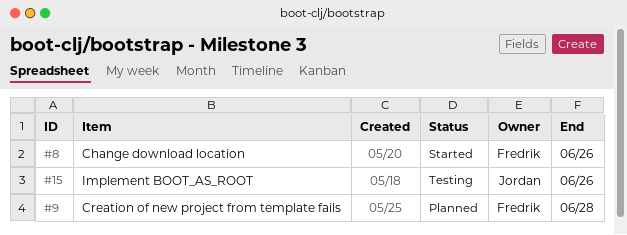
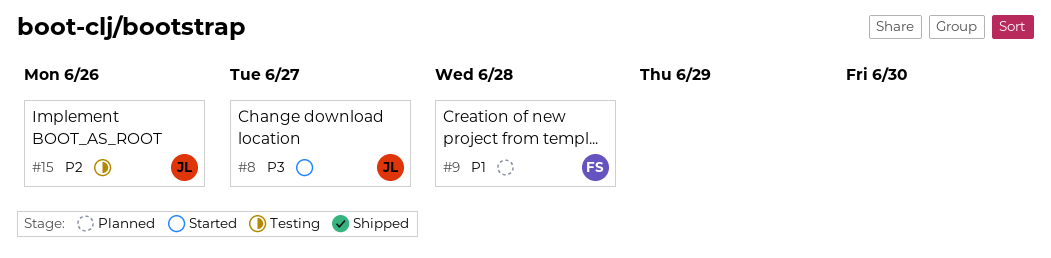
#8, owner: Fredrik -> Jordan
#8, due: Jun 26 -> Jun 27

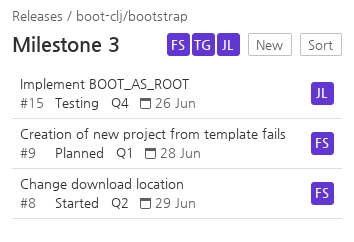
#8, owner: JL -> FS
#8, due: Jun 27 -> Jun 29

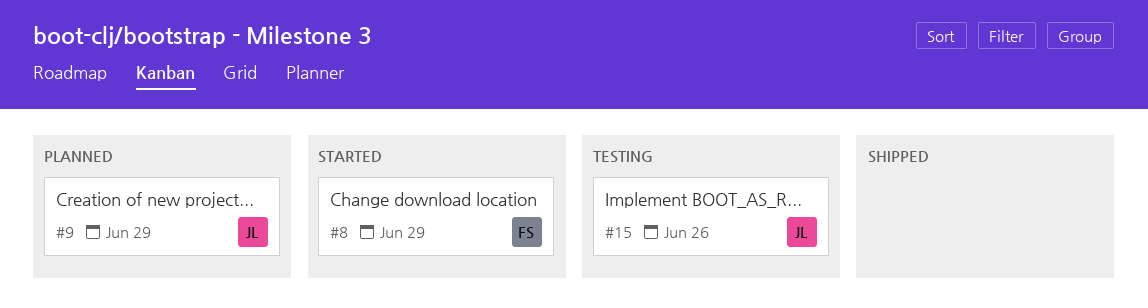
#9, owner: FS -> JL
#9, due: Jun 28 -> Jun 29

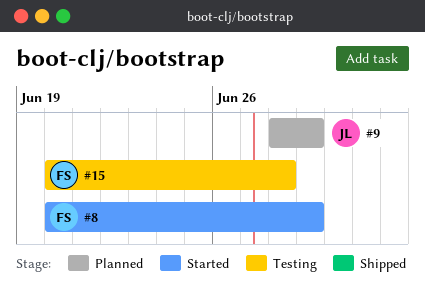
#15, owner: JL -> FS
#15, due: Jun 26 -> Jun 28

